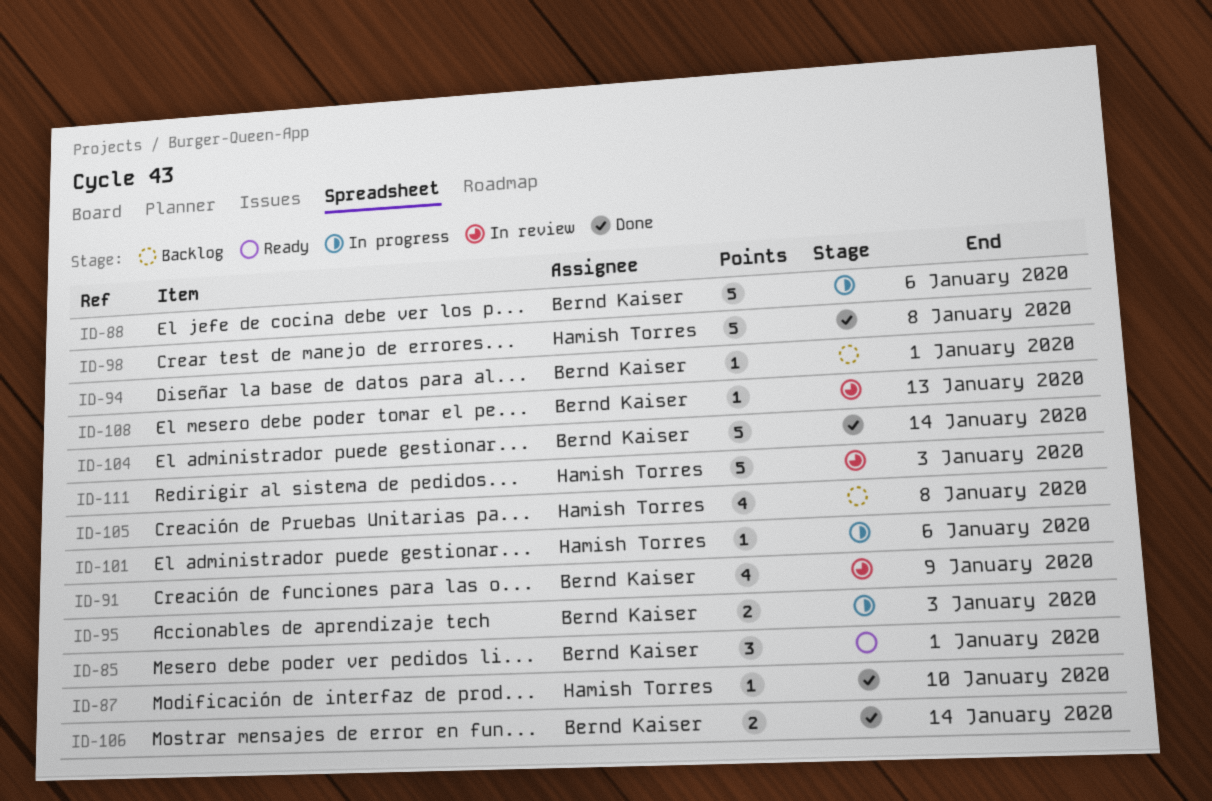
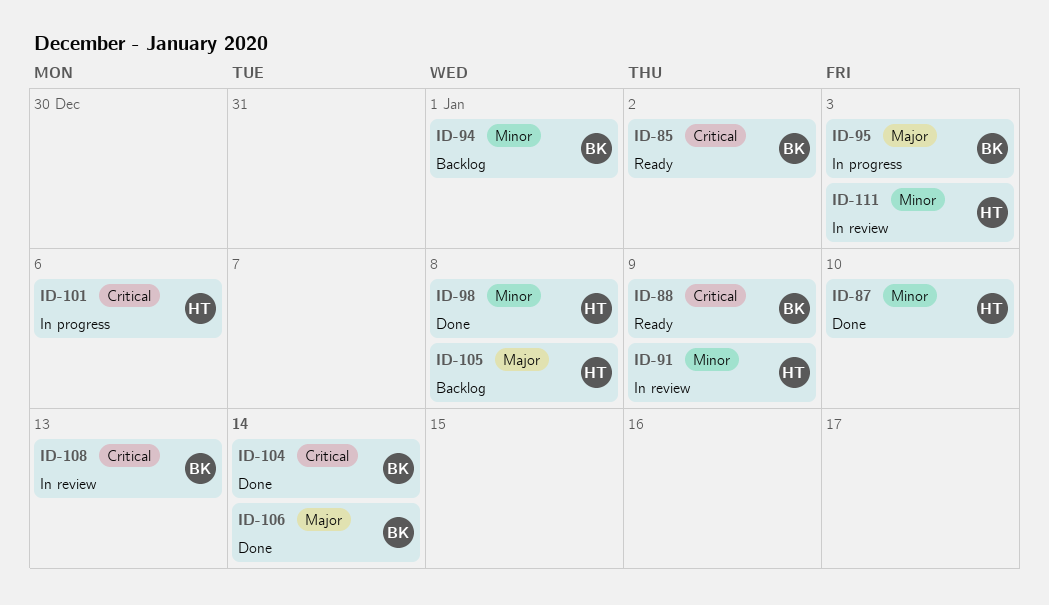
ID-85, due: Jan 1 -> Jan 2
ID-88, status: In progress -> Ready
ID-88, due: Jan 6 -> Jan 9
ID-91, owner: Bernd Kaiser -> Hamish Torres

